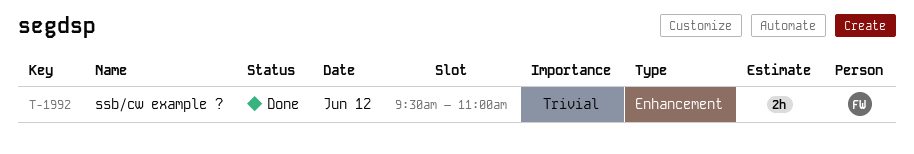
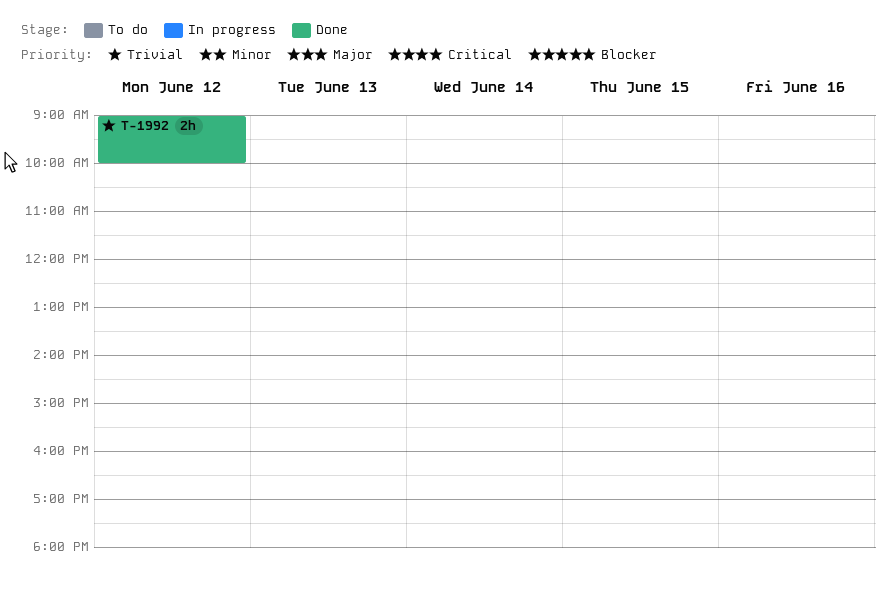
T-1992, begins: 09:30 -> 09:00
T-1992, ends: 11:00 -> 10:00

